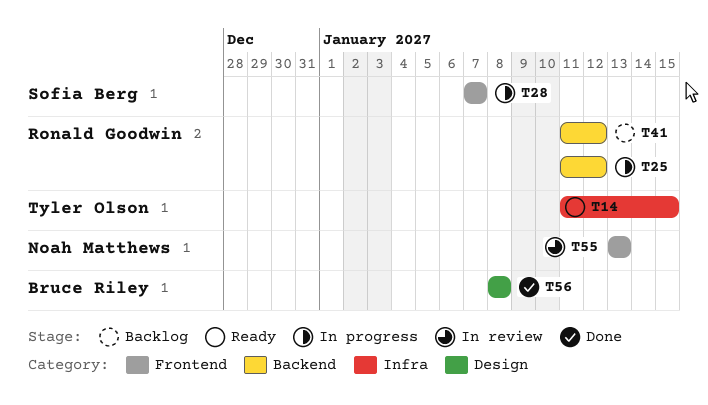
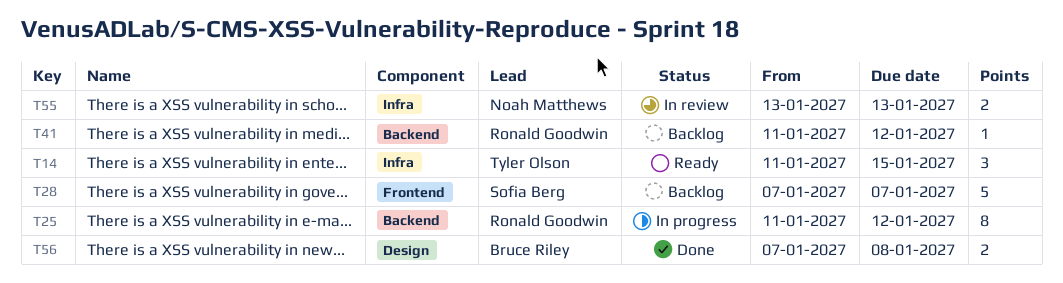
T28, status: In progress -> Backlog
T55, label: Frontend -> Infra
T56, start: Jan 8 -> Jan 7

